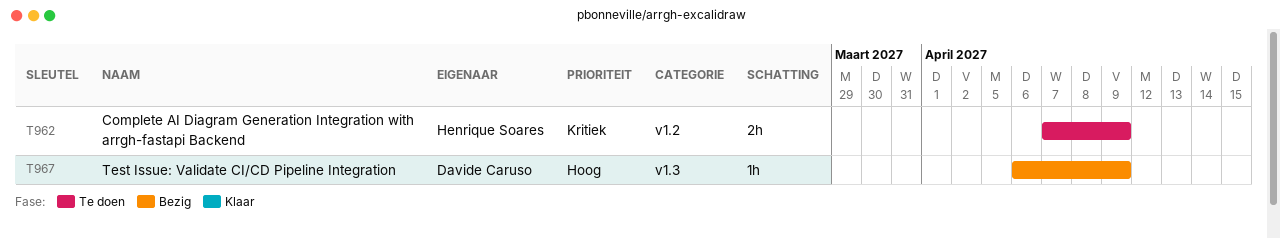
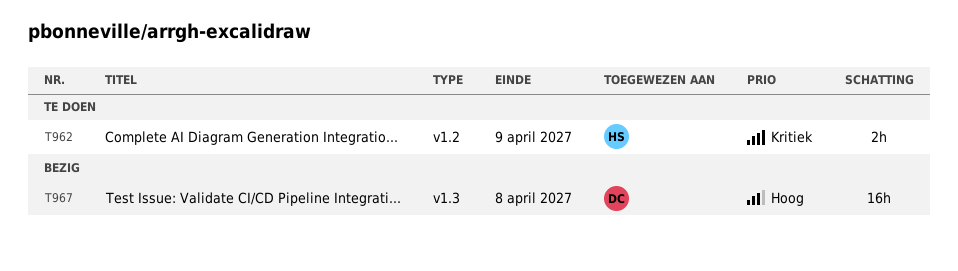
T967, estimate: 1h -> 16h
T967, due: Apr 9 -> Apr 8

